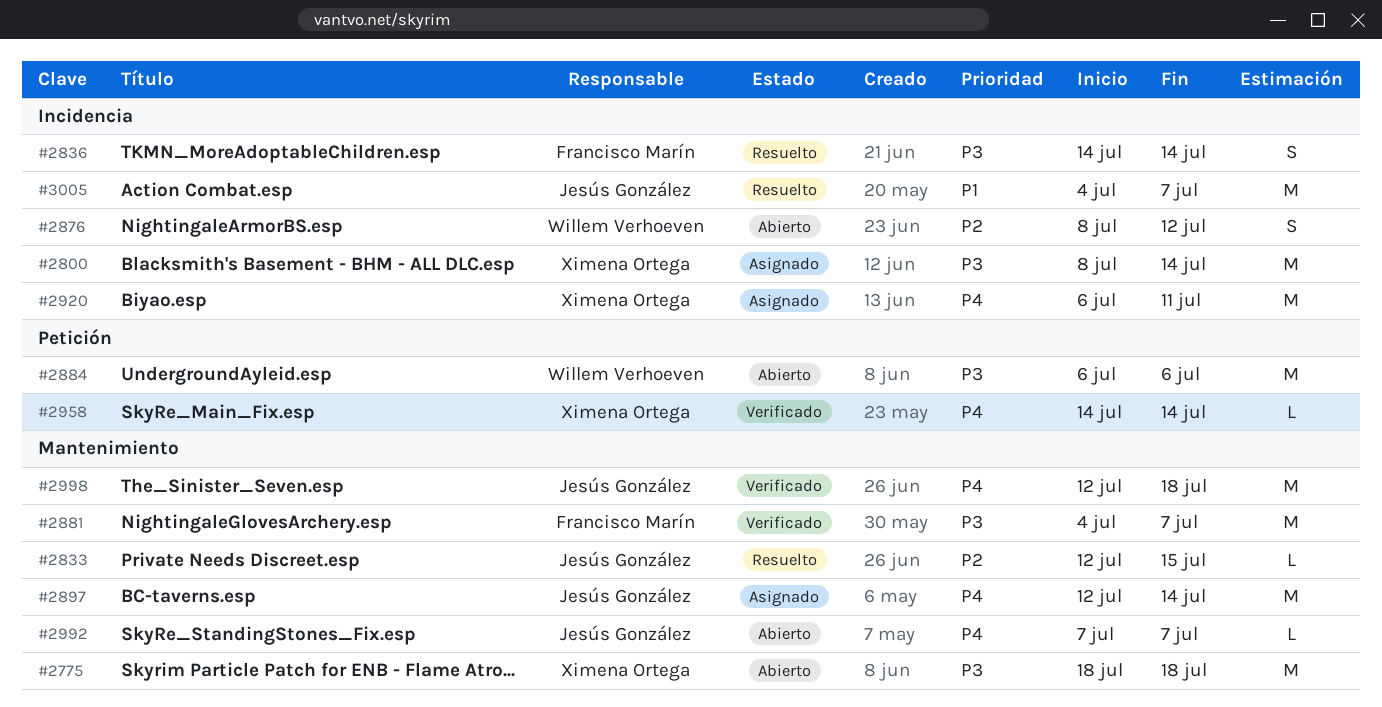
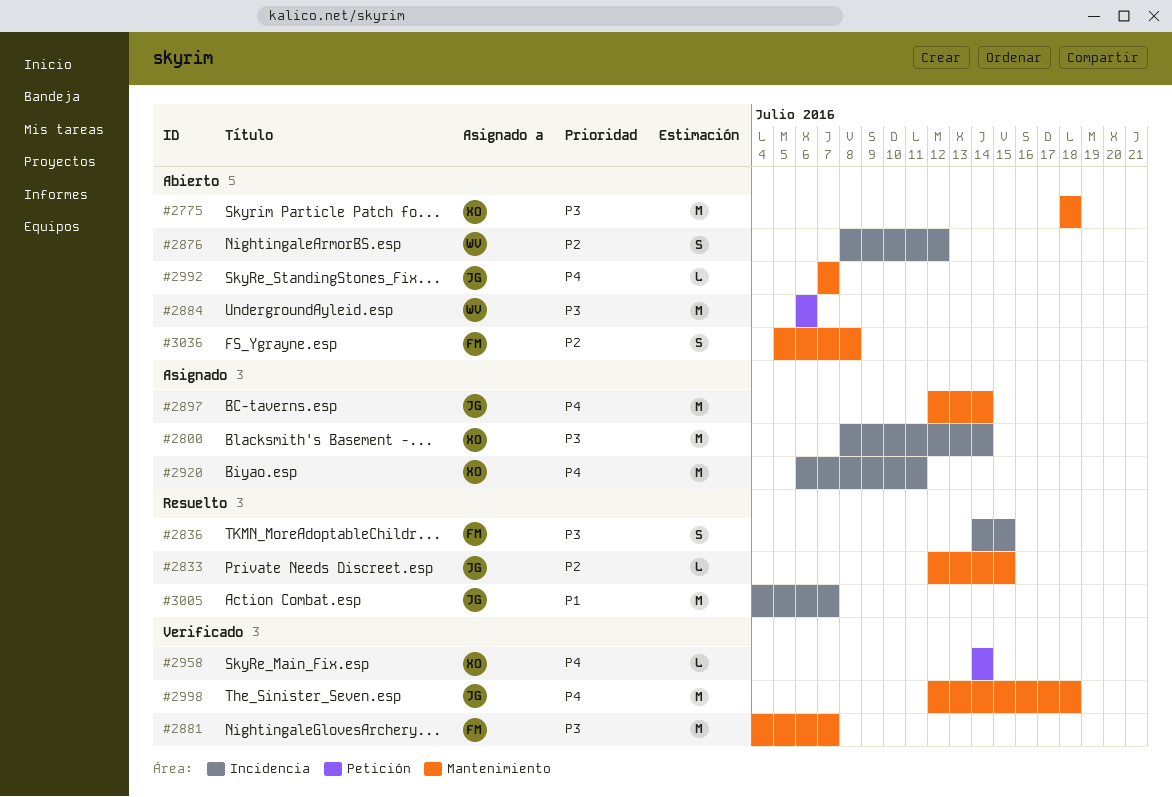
#2836, due: Jul 14 -> Jul 15
#3036: none -> present

